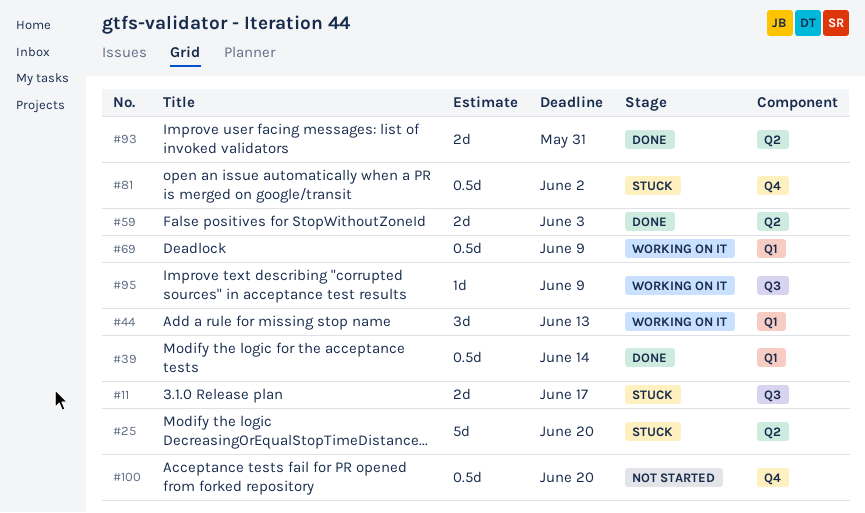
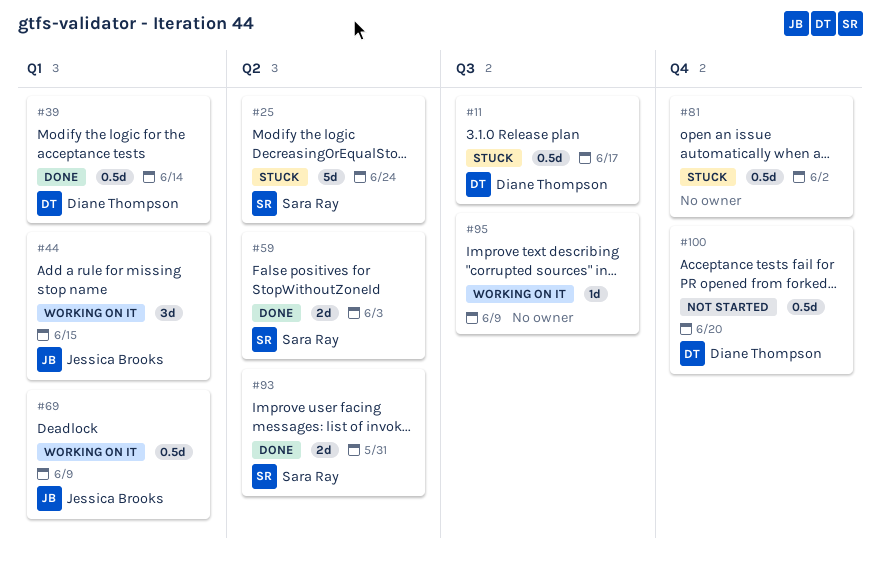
#11, estimate: 2d -> 0.5d
#25, due: Jun 20 -> Jun 24
#44, due: Jun 13 -> Jun 15

